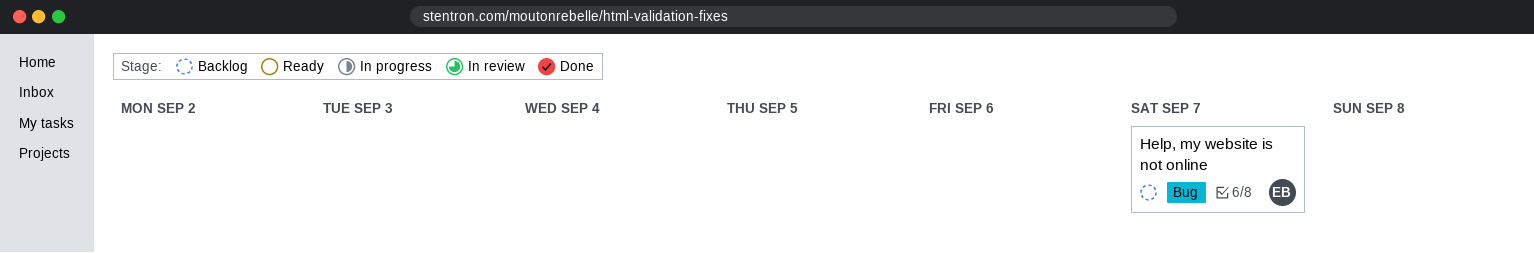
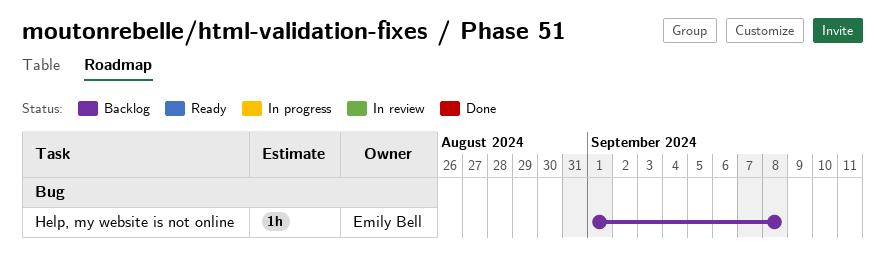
Help, my website is not online, due: Sep 7 -> Sep 8

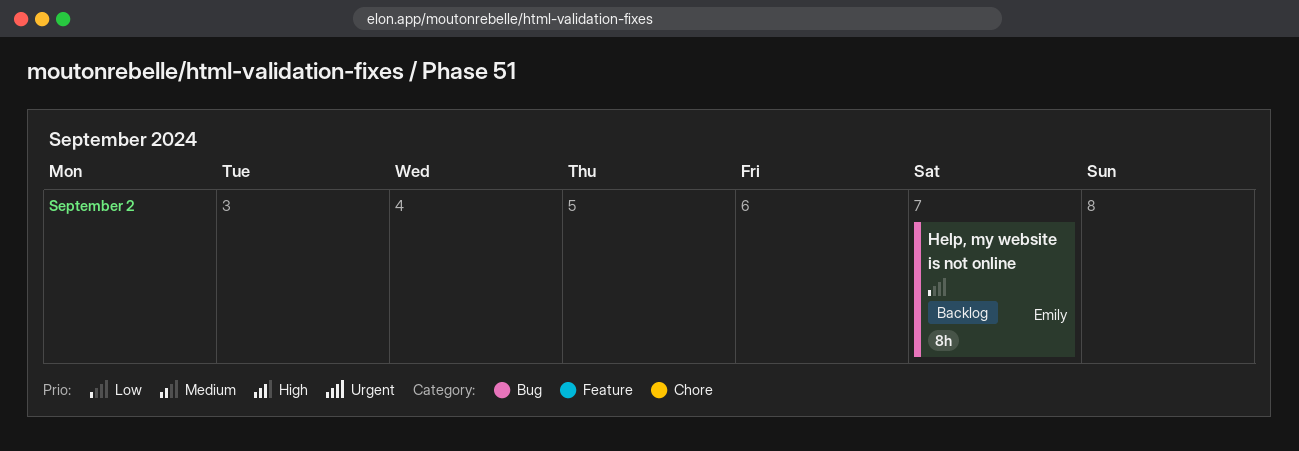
Help, my website is not online, estimate: 1h -> 8h
Help, my website is not online, due: Sep 8 -> Sep 7

